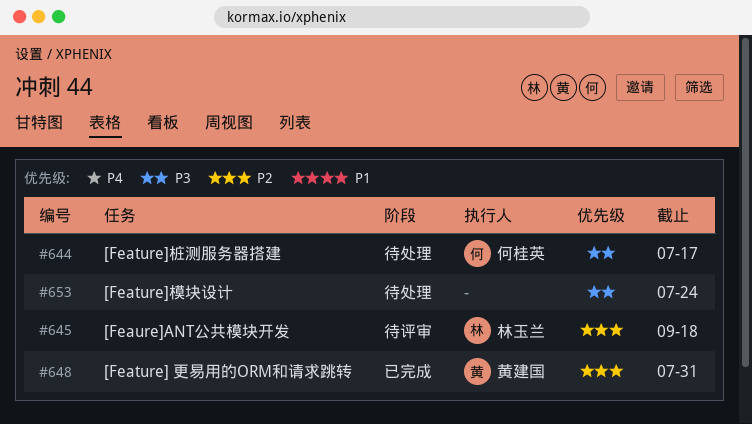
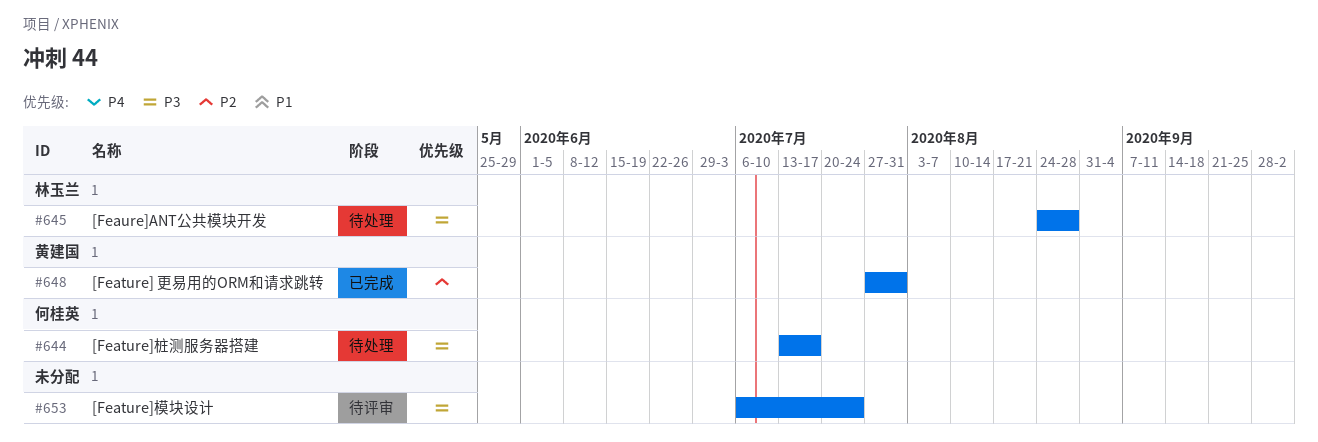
#645, status: 待评审 -> 待处理
#645, priority: P2 -> P3
#645, due: Sep 18 -> Aug 28
#653, status: 待处理 -> 待评审

